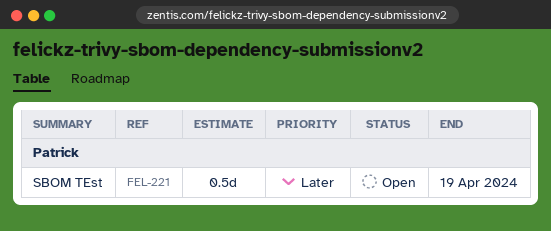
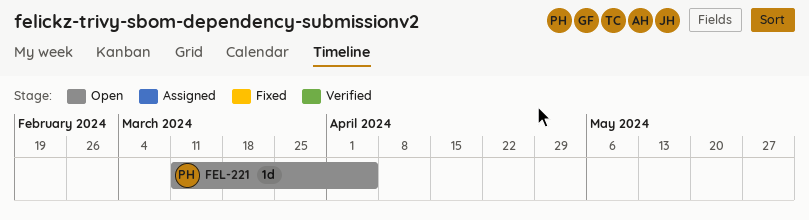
FEL-221, estimate: 0.5d -> 1d
FEL-221, due: Apr 19 -> Apr 5

